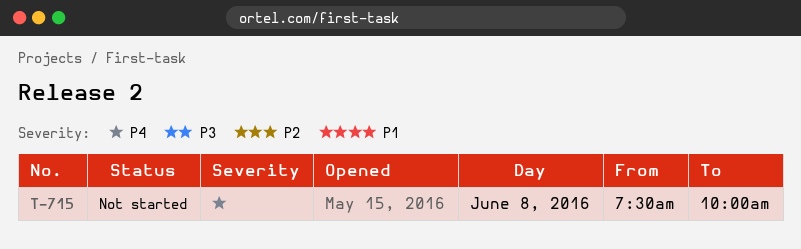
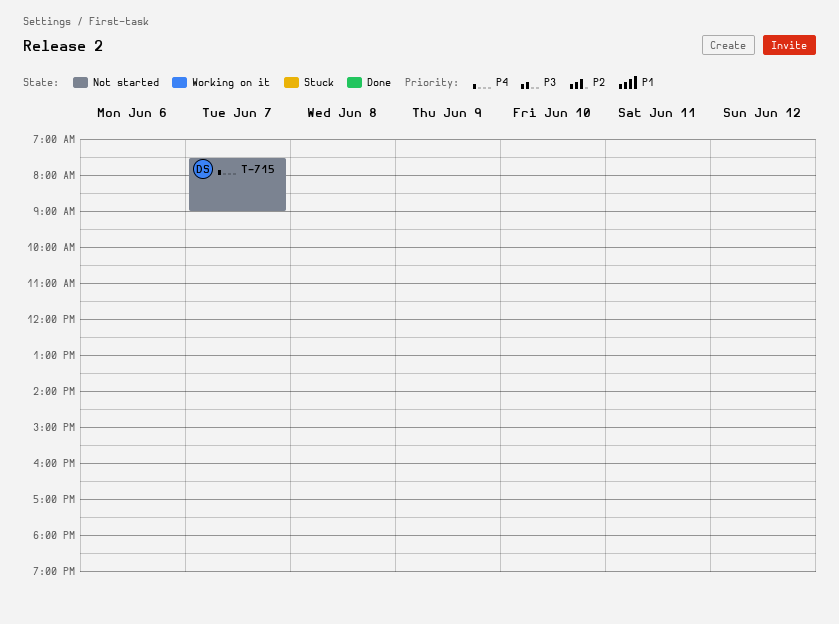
T-715, day: Jun 8 -> Jun 7
T-715, ends: 10:00 -> 09:00

